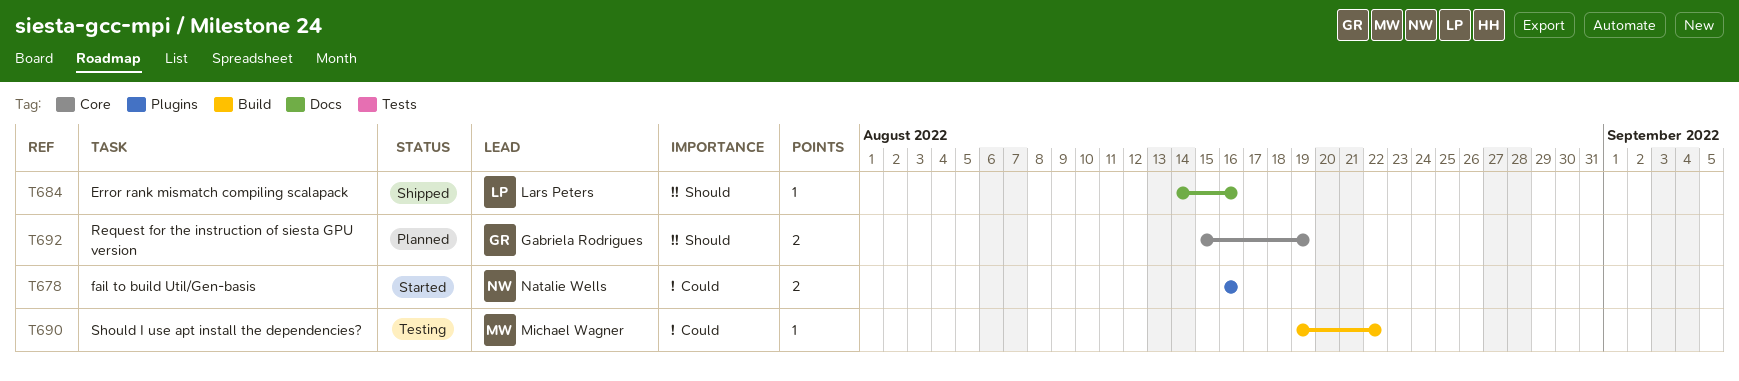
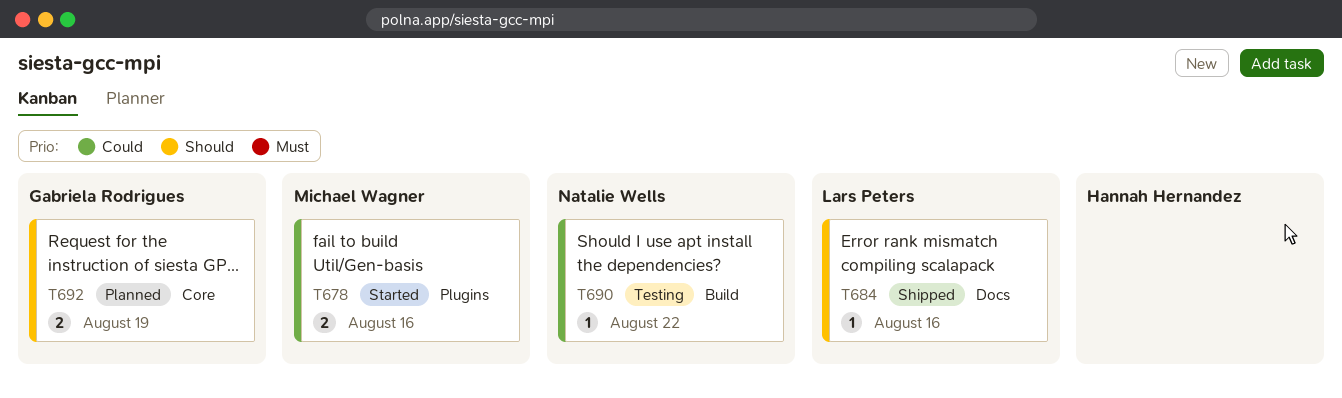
T678, owner: Natalie Wells -> Michael Wagner
T690, owner: Michael Wagner -> Natalie Wells

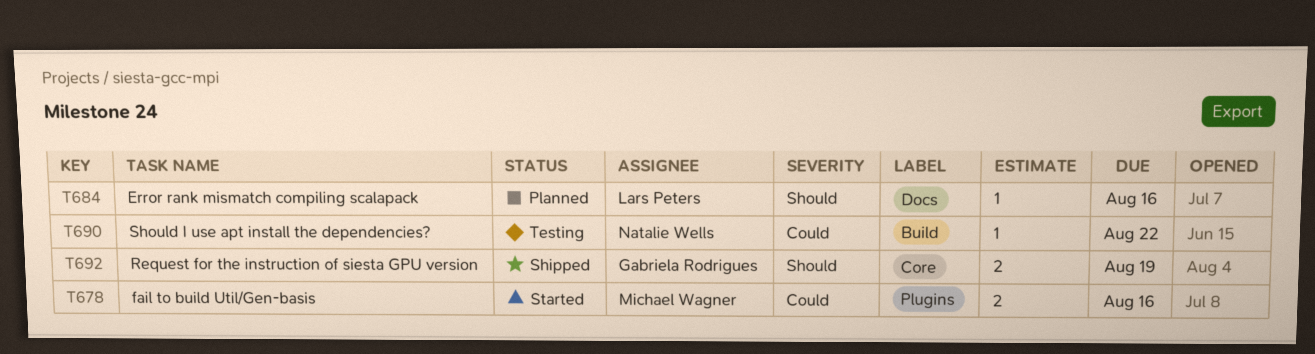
T684, status: Shipped -> Planned
T692, status: Planned -> Shipped

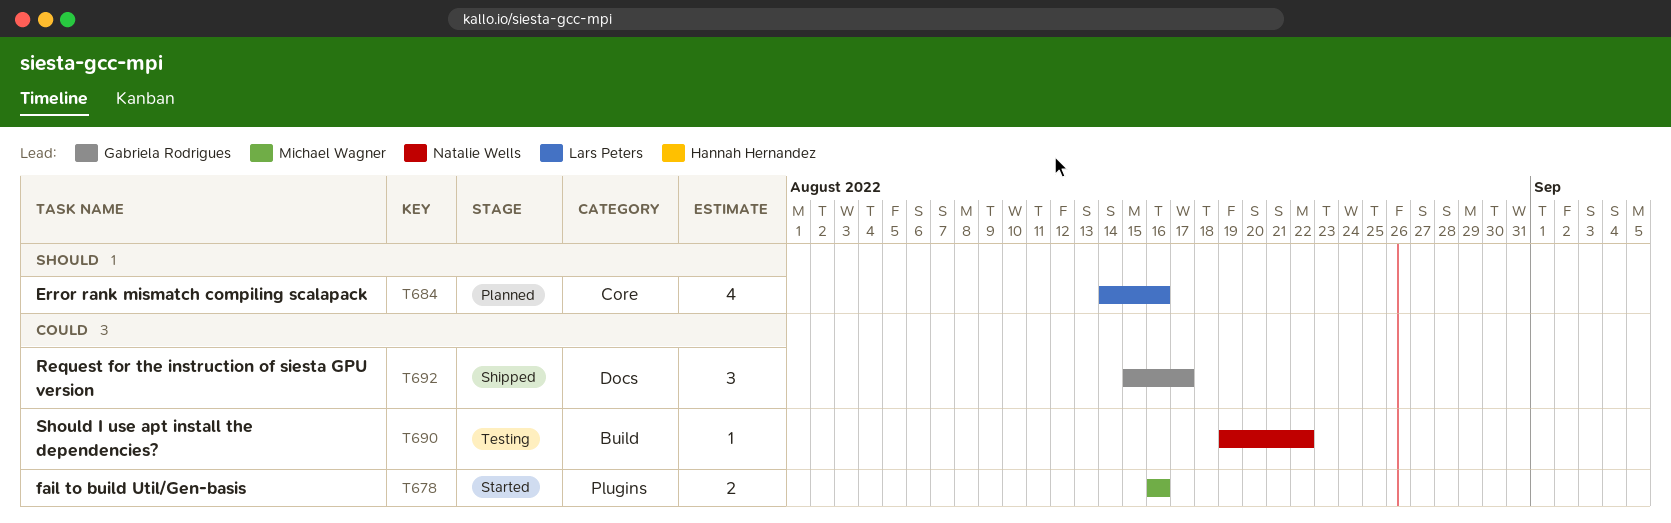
T684, label: Docs -> Core
T684, estimate: 1 -> 4
T692, priority: Should -> Could
T692, label: Core -> Docs
T692, estimate: 2 -> 3
T692, due: Aug 19 -> Aug 17

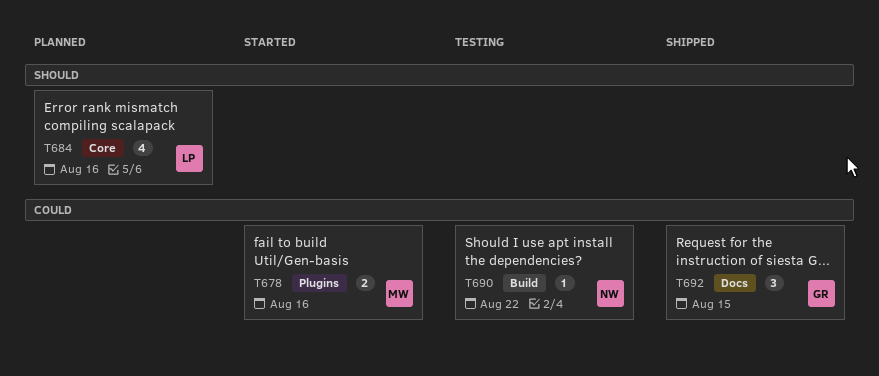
T692, due: Aug 17 -> Aug 15

